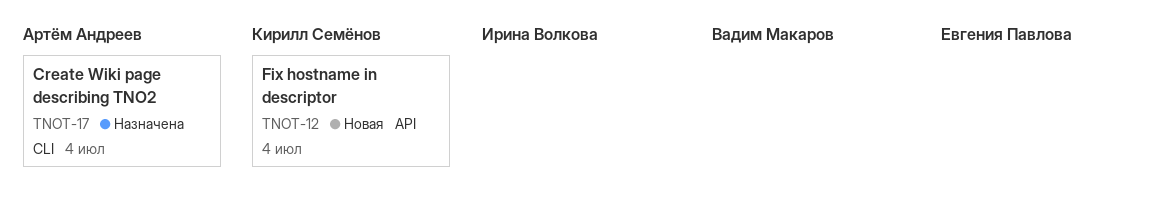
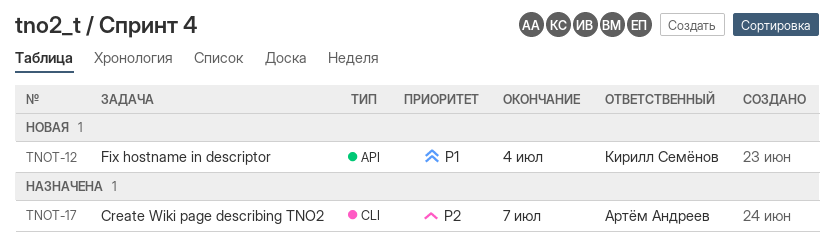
TNOT-17, due: Jul 4 -> Jul 7

